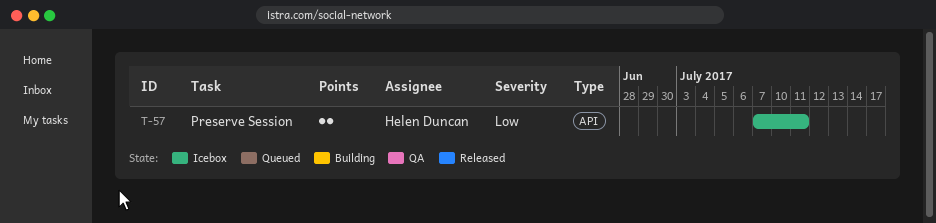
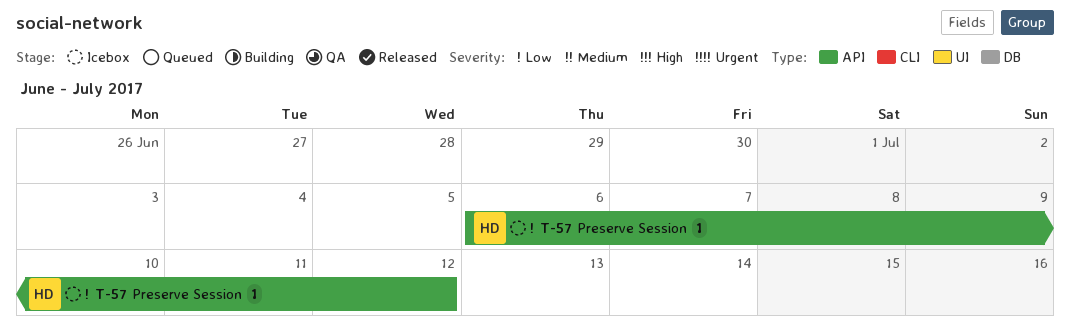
T-57, estimate: 2 -> 1
T-57, start: Jul 7 -> Jul 6
T-57, due: Jul 11 -> Jul 12

